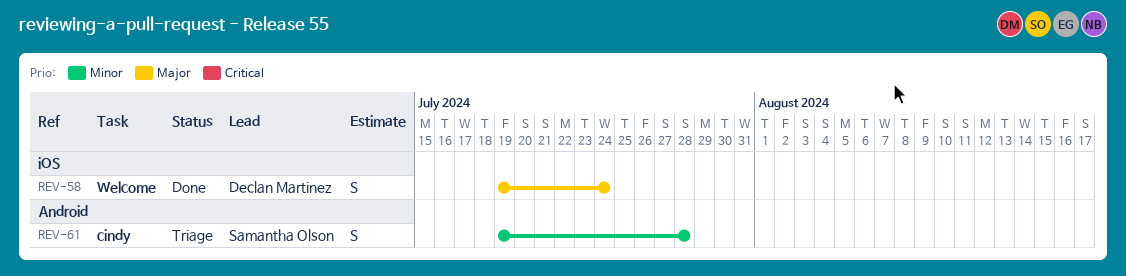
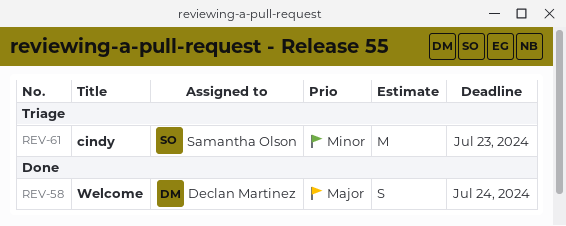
REV-61, estimate: S -> M
REV-61, due: Jul 28 -> Jul 23

